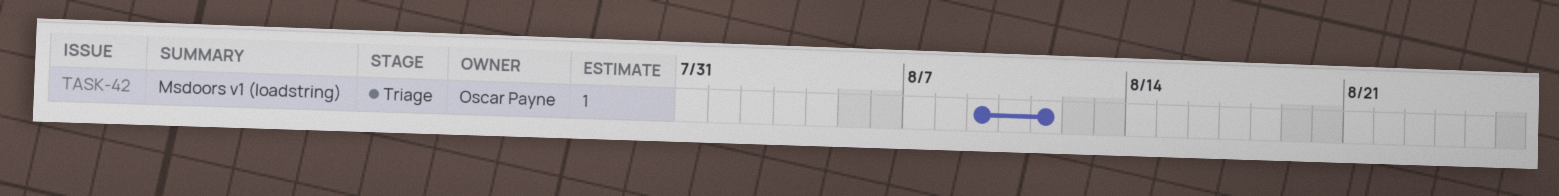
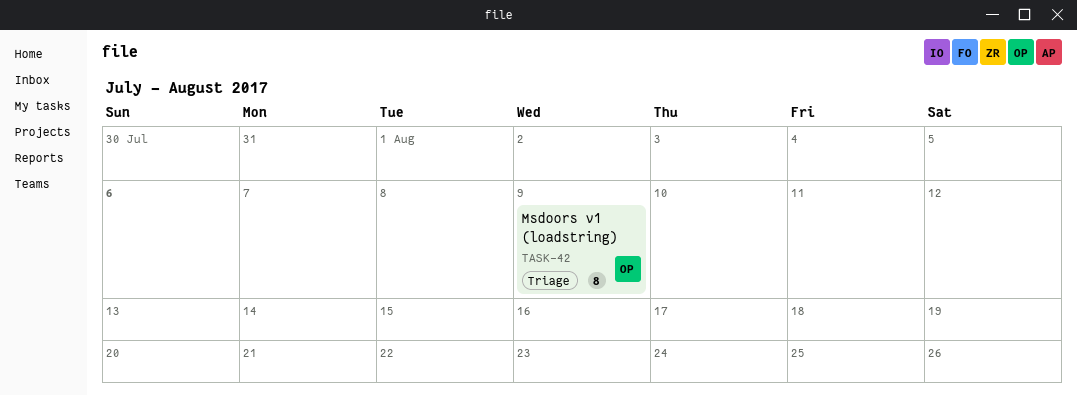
TASK-42, estimate: 1 -> 8
TASK-42, due: Aug 11 -> Aug 9

